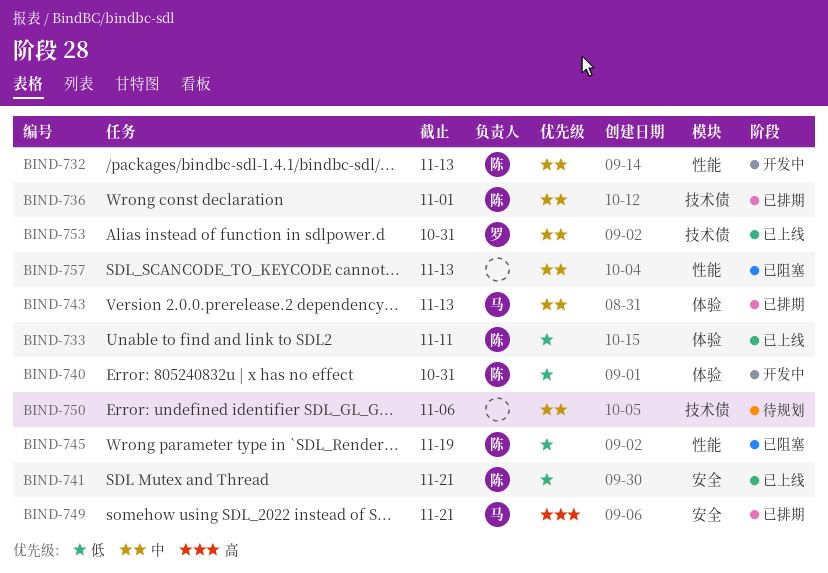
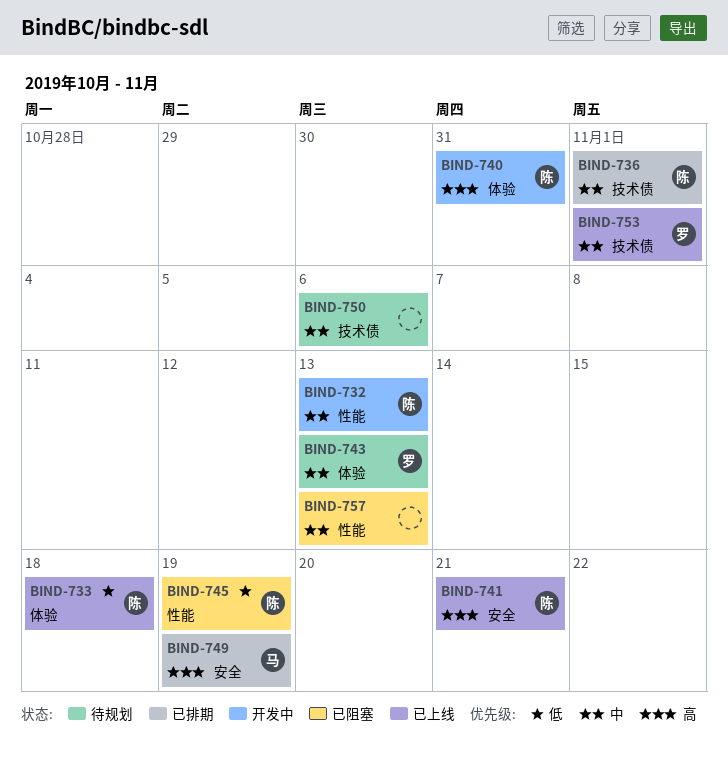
BIND-733, due: Nov 11 -> Nov 18
BIND-740, priority: 低 -> 高
BIND-741, priority: 低 -> 高
BIND-743, status: 已排期 -> 待规划
BIND-743, owner: 马 -> 罗
BIND-749, due: Nov 21 -> Nov 19
BIND-753, due: Oct 31 -> Nov 1

